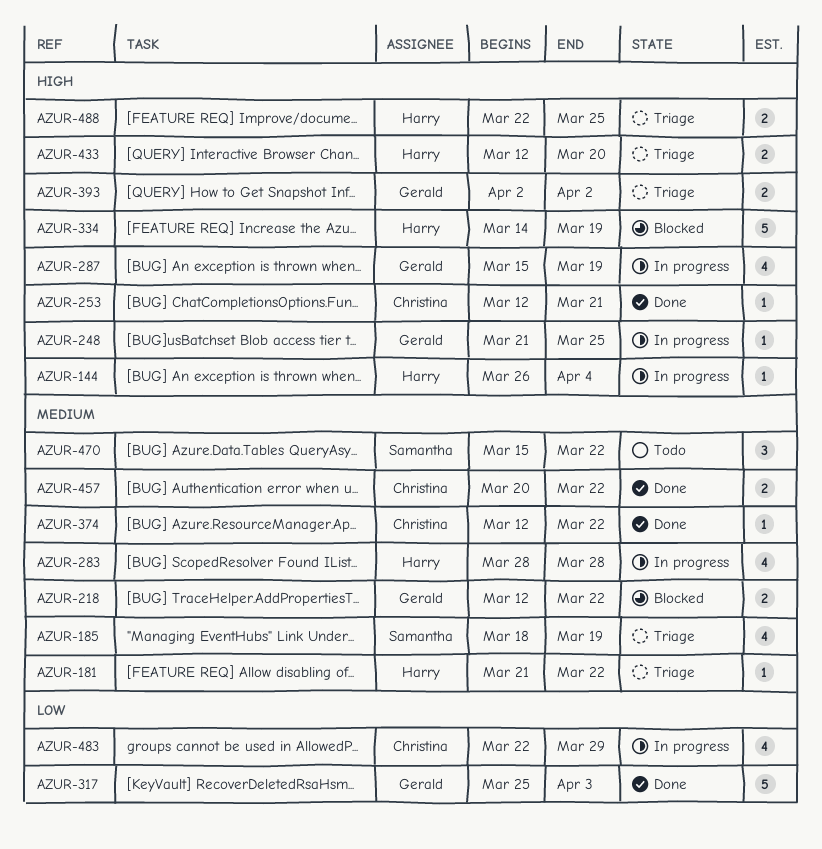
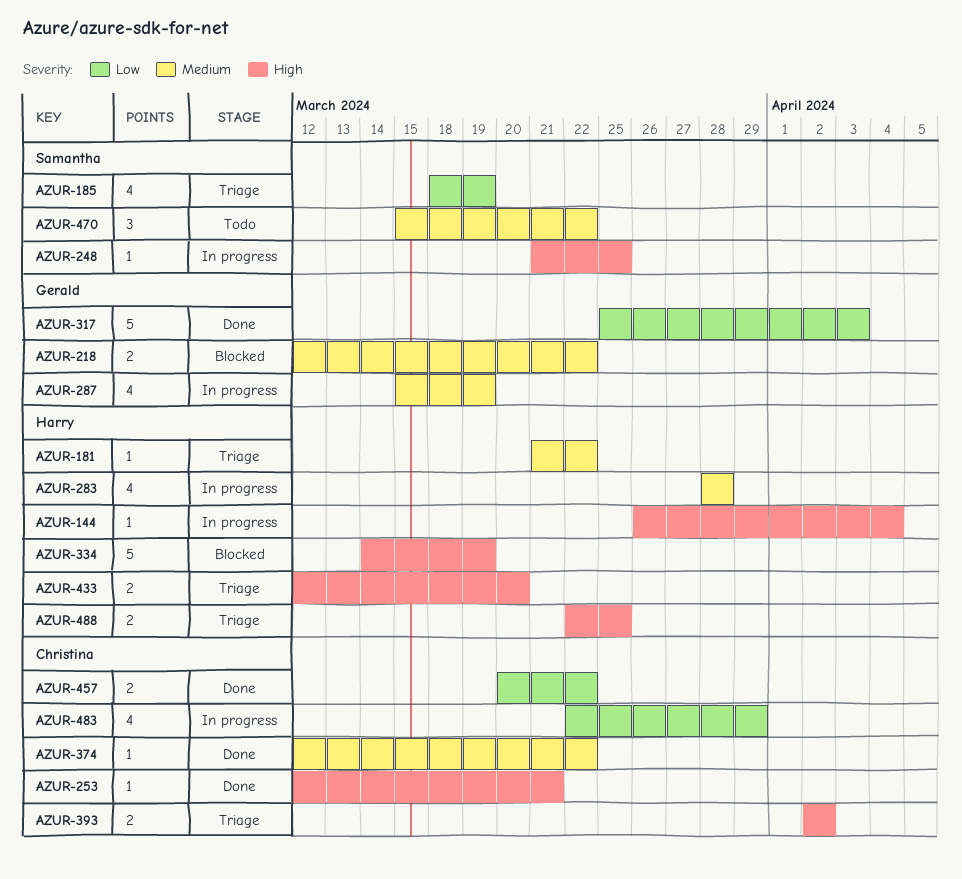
AZUR-185, priority: Medium -> Low
AZUR-248, owner: Gerald -> Samantha
AZUR-287, priority: High -> Medium
AZUR-393, owner: Gerald -> Christina
AZUR-457, priority: Medium -> Low

